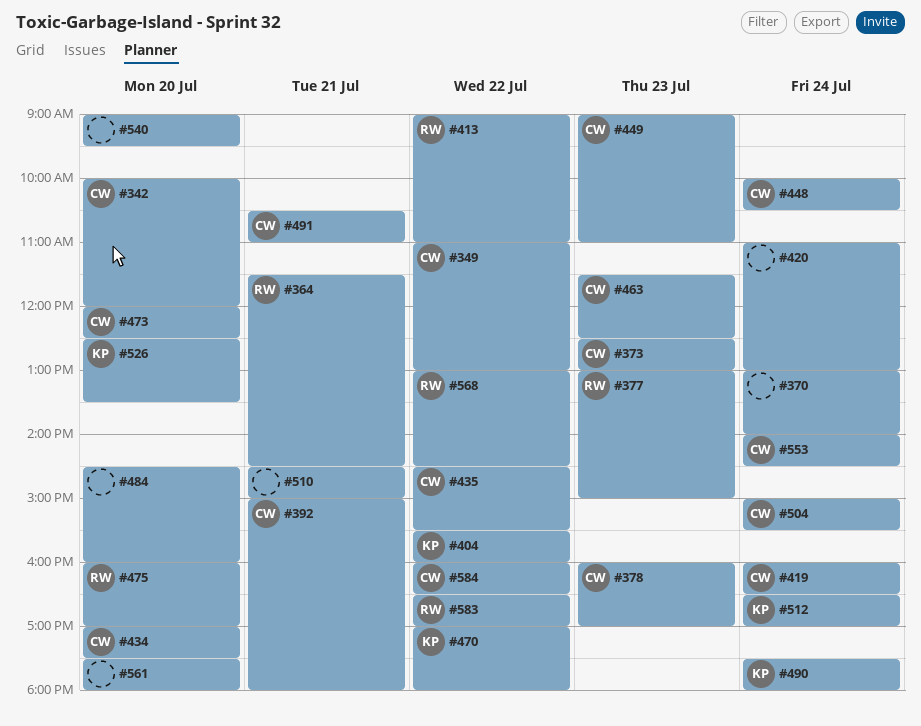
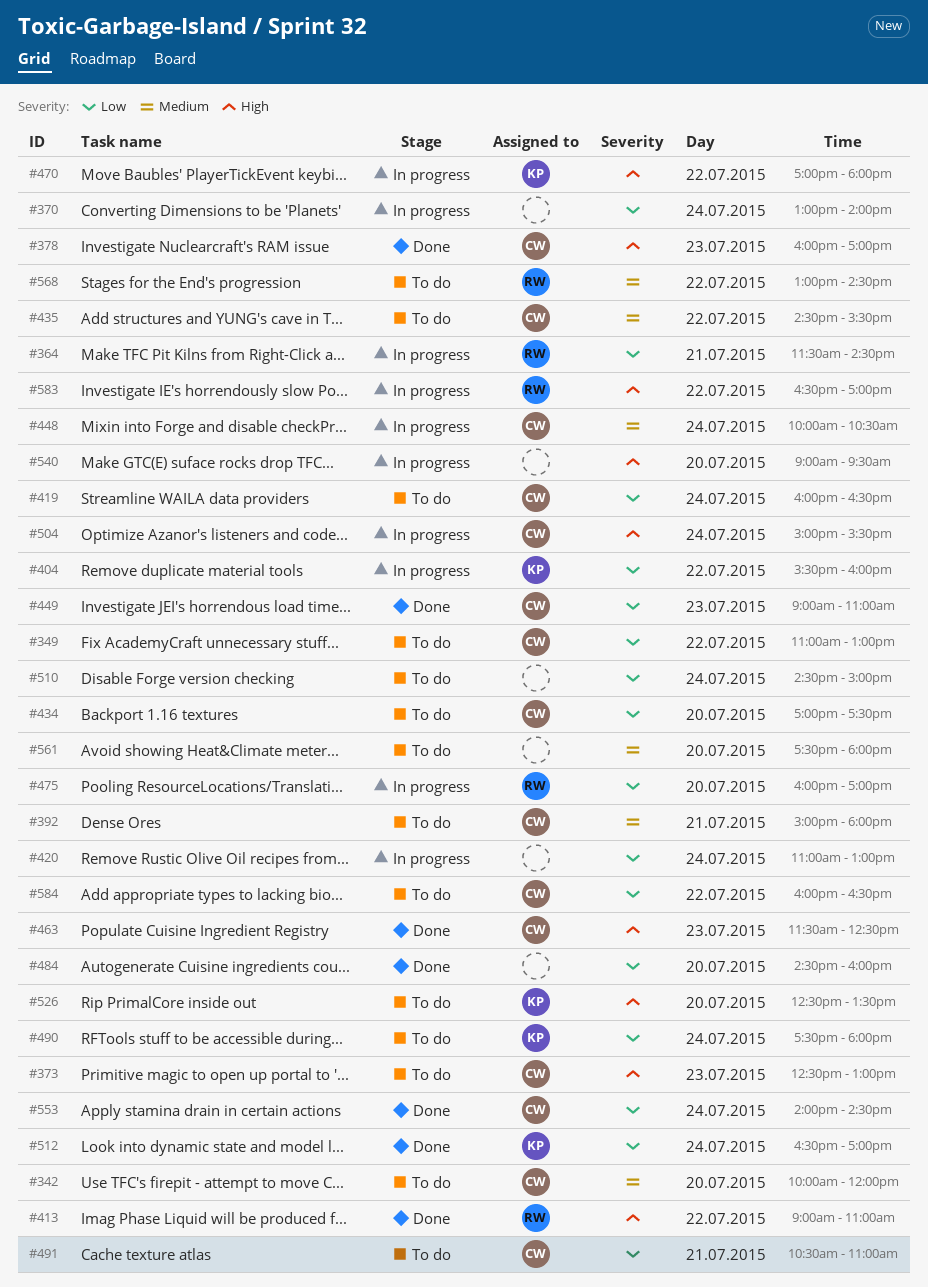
#377: present -> none
#473: present -> none
#510, day: Jul 21 -> Jul 24

